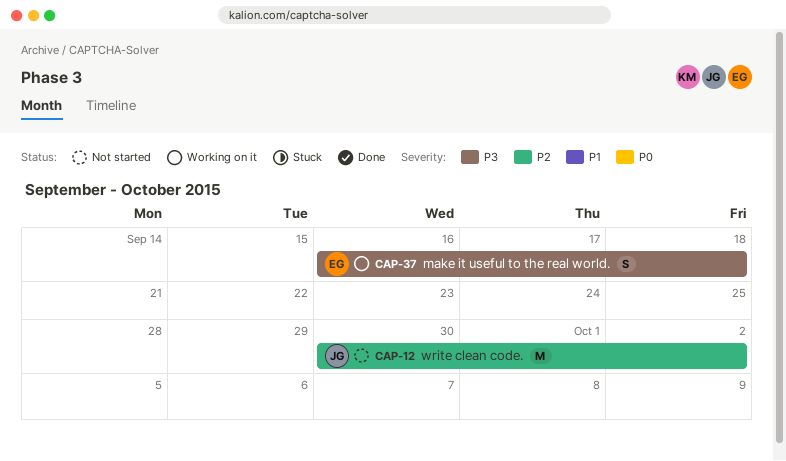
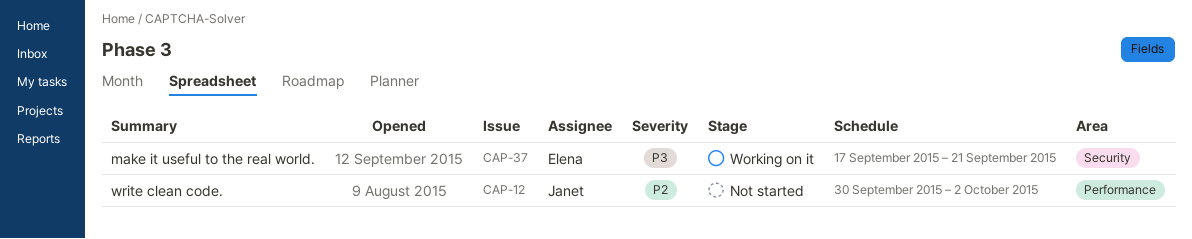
CAP-37, start: Sep 16 -> Sep 17
CAP-37, due: Sep 18 -> Sep 21

